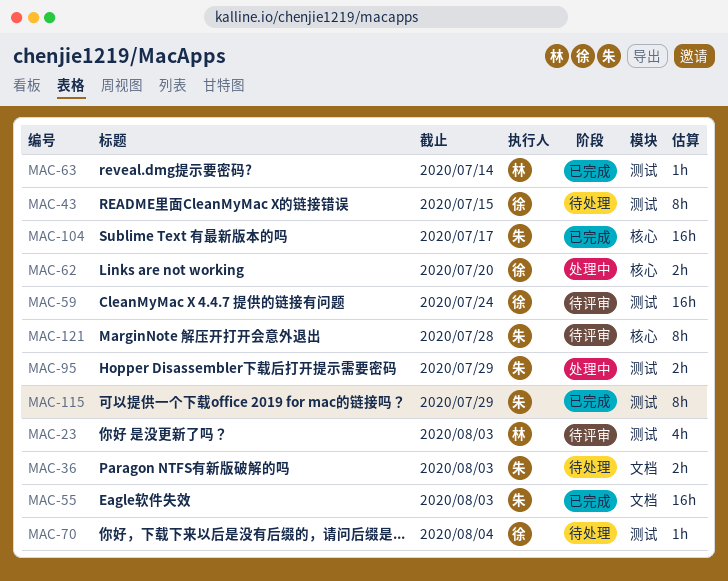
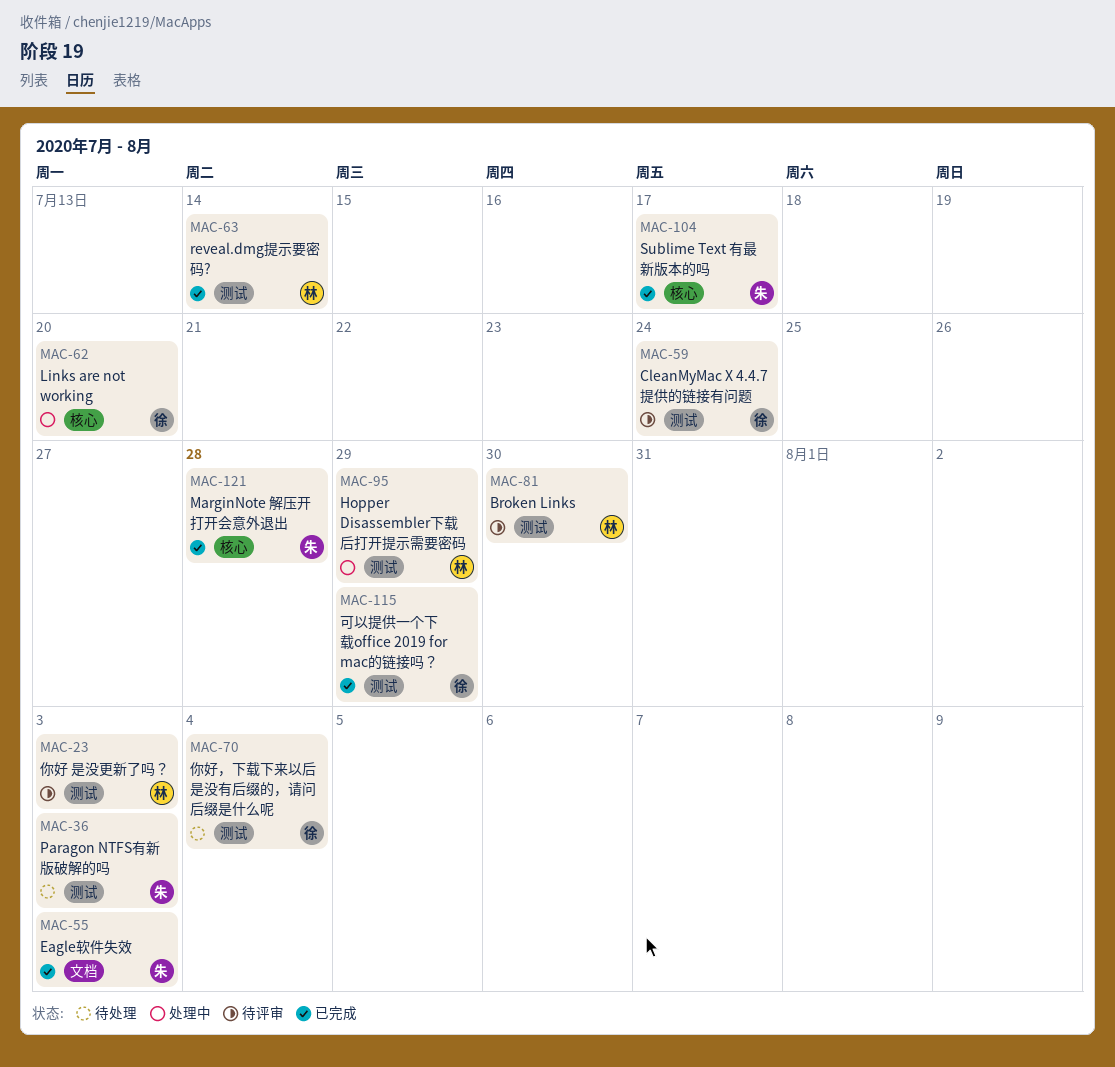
MAC-36, label: 文档 -> 测试
MAC-43: present -> none
MAC-81: none -> present
MAC-95, owner: 朱 -> 林
MAC-115, owner: 朱 -> 徐
MAC-121, status: 待评审 -> 已完成

